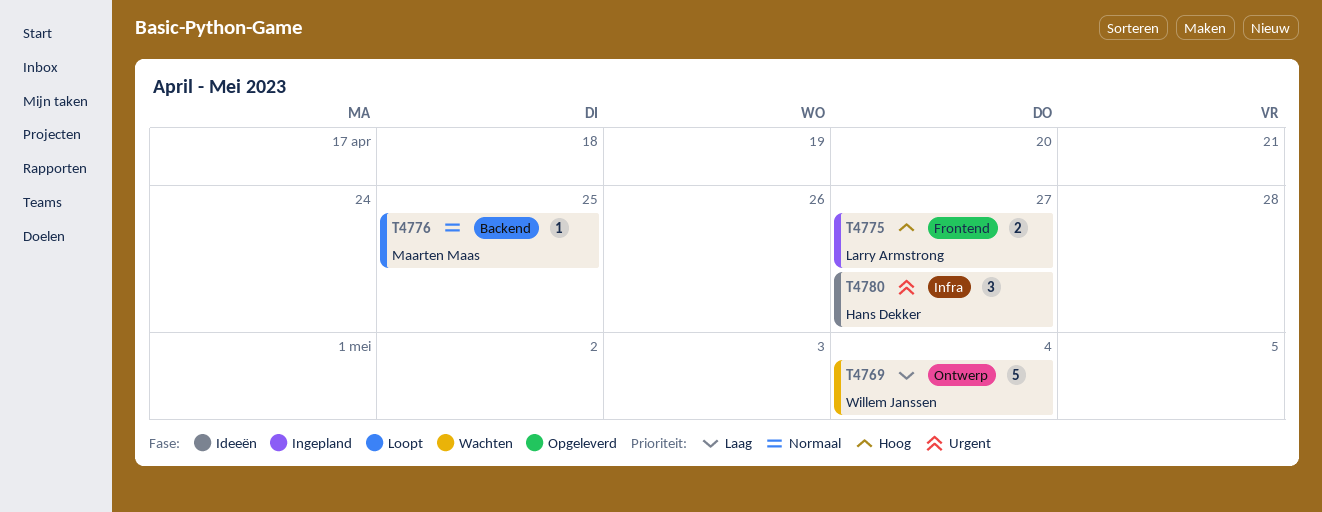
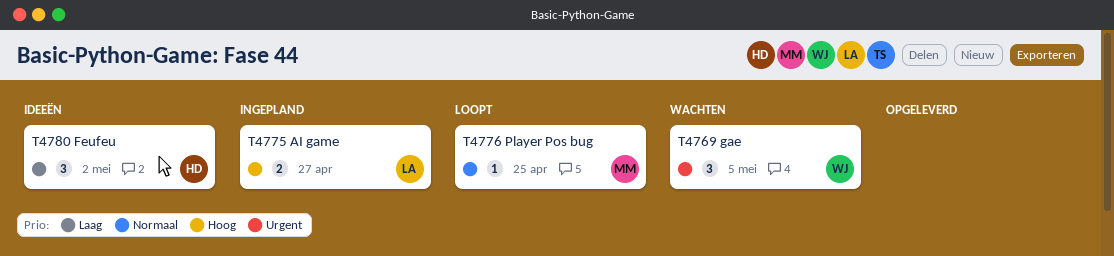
T4769, priority: Laag -> Urgent
T4769, estimate: 5 -> 3
T4769, due: May 4 -> May 5
T4780, priority: Urgent -> Laag
T4780, due: Apr 27 -> May 2

